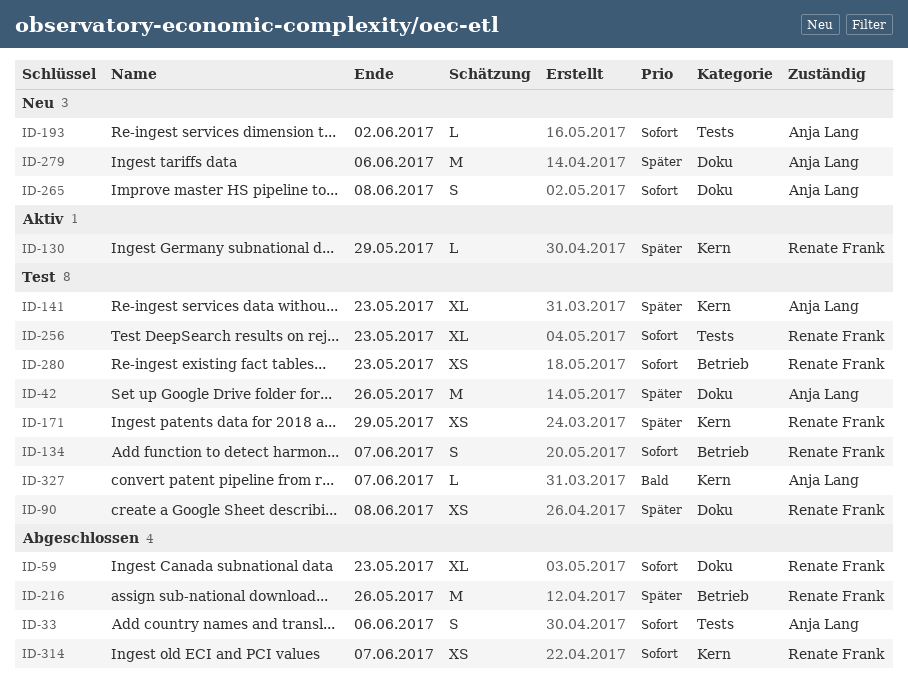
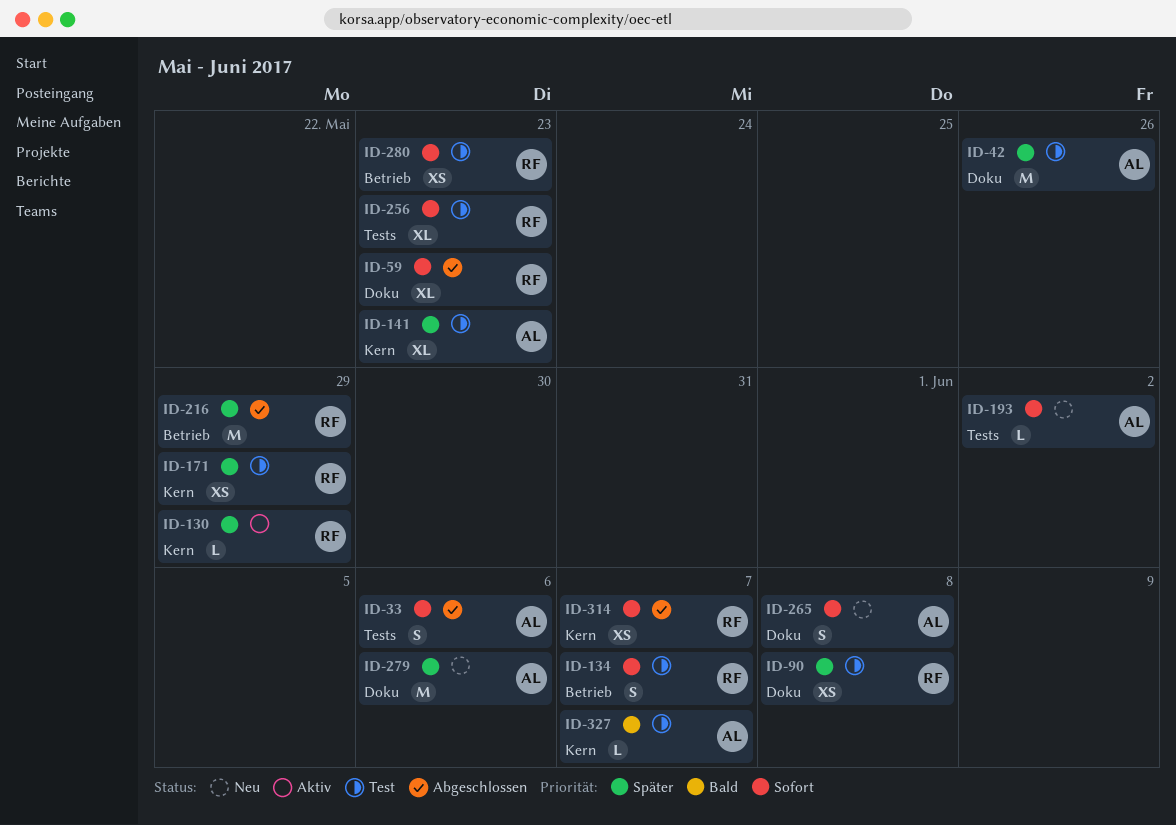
ID-216, due: May 26 -> May 29

